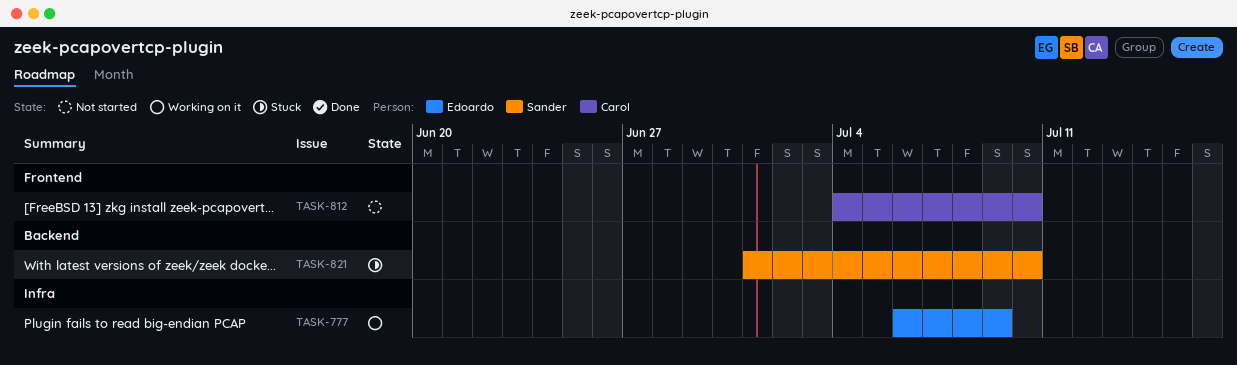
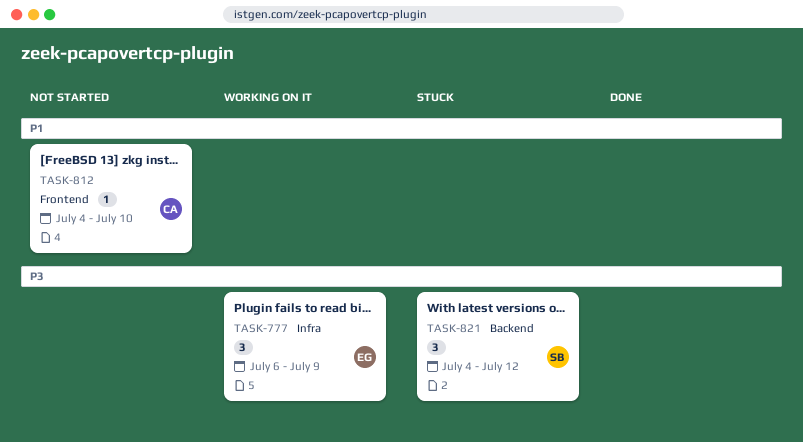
TASK-821, start: Jul 1 -> Jul 4
TASK-821, due: Jul 10 -> Jul 12

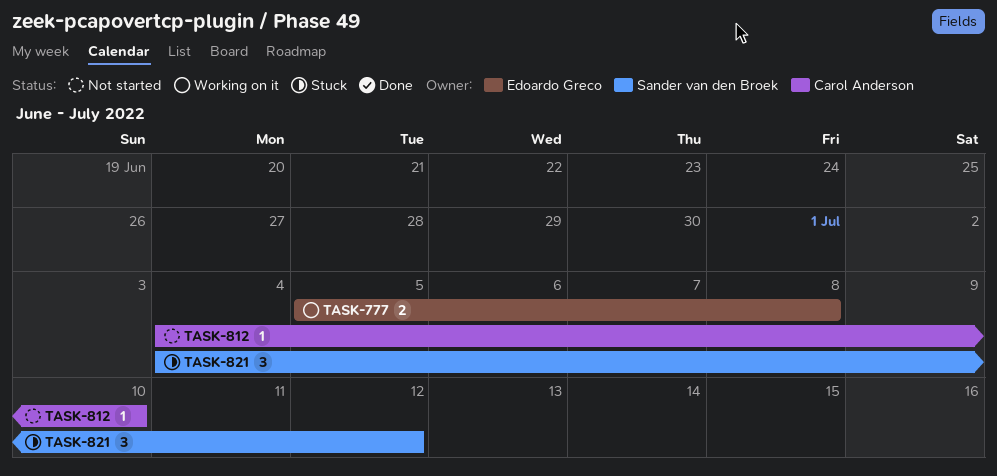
TASK-777, estimate: 3 -> 2
TASK-777, start: Jul 6 -> Jul 5
TASK-777, due: Jul 9 -> Jul 8

